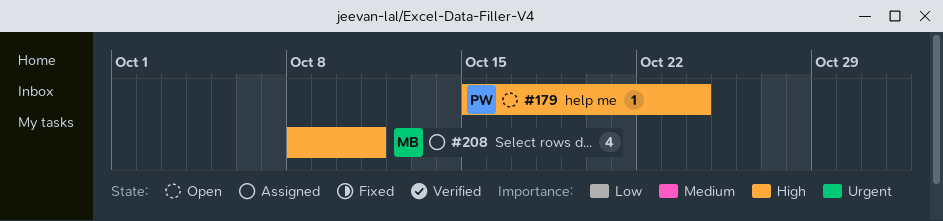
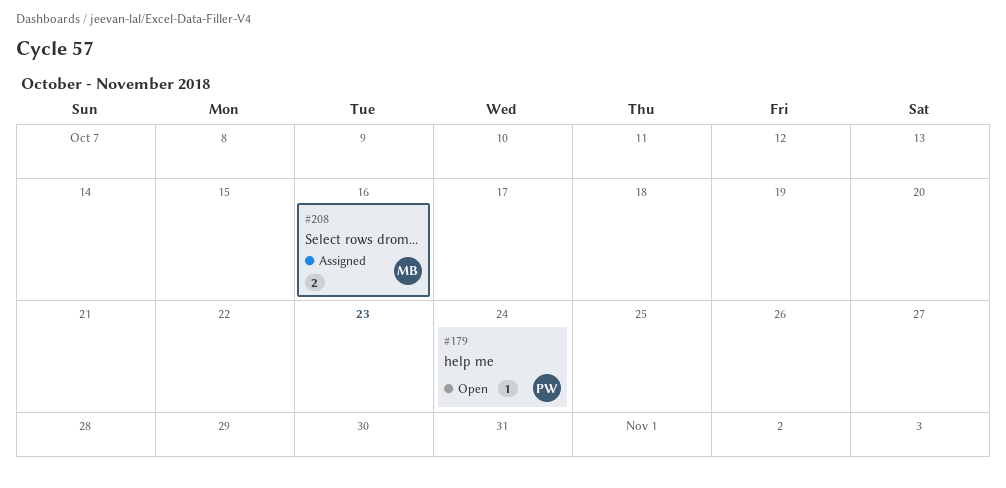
#208, estimate: 4 -> 2
#208, due: Oct 11 -> Oct 16

